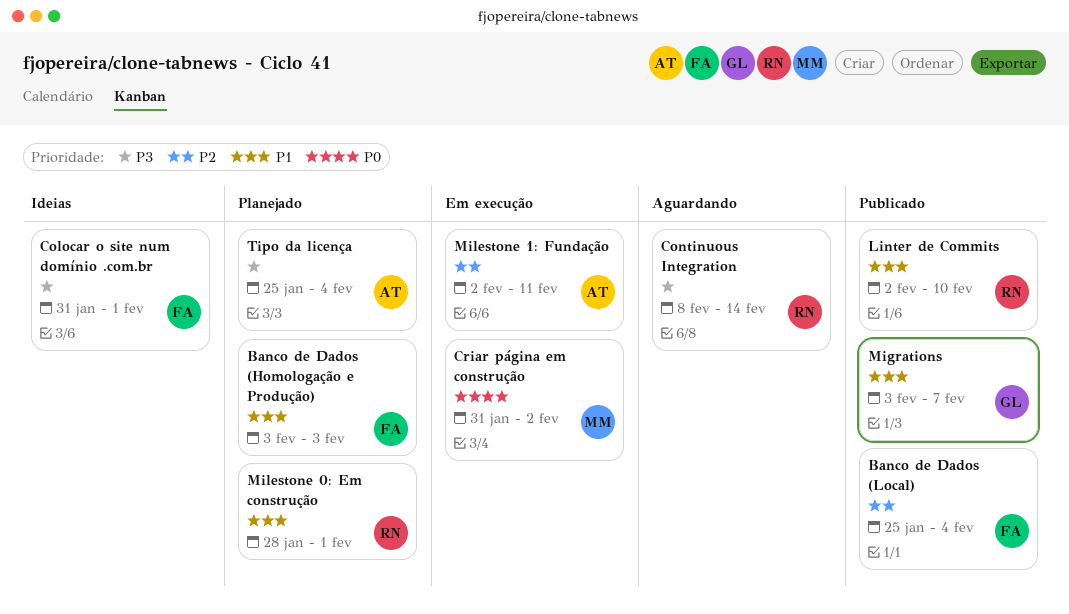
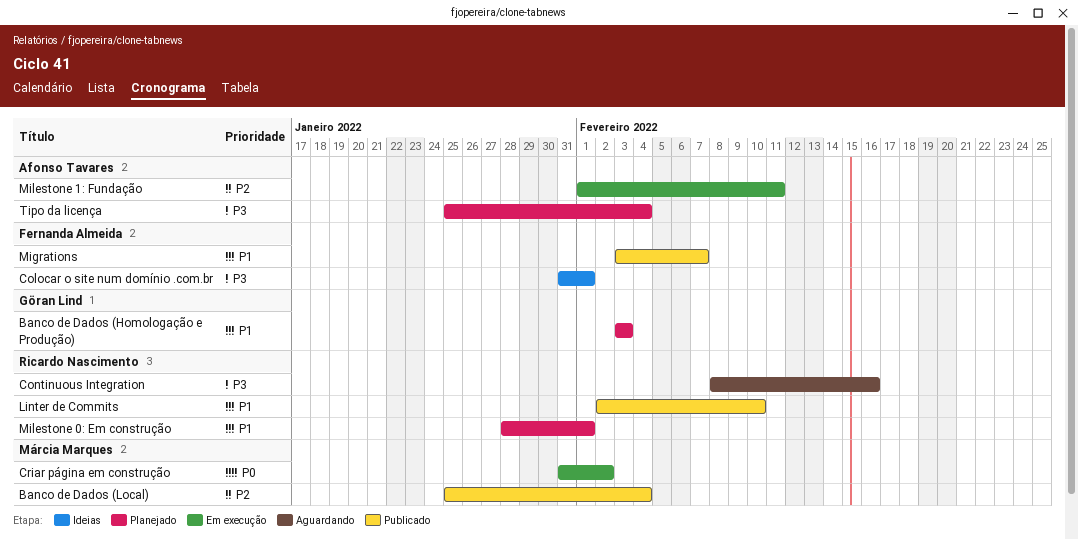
Banco de Dados (Homologação e Produção), owner: Fernanda Almeida -> Göran Lind
Banco de Dados (Local), owner: Fernanda Almeida -> Márcia Marques
Continuous Integration, due: Feb 14 -> Feb 16
Migrations, owner: Göran Lind -> Fernanda Almeida
Milestone 1: Fundação, start: Feb 2 -> Feb 1

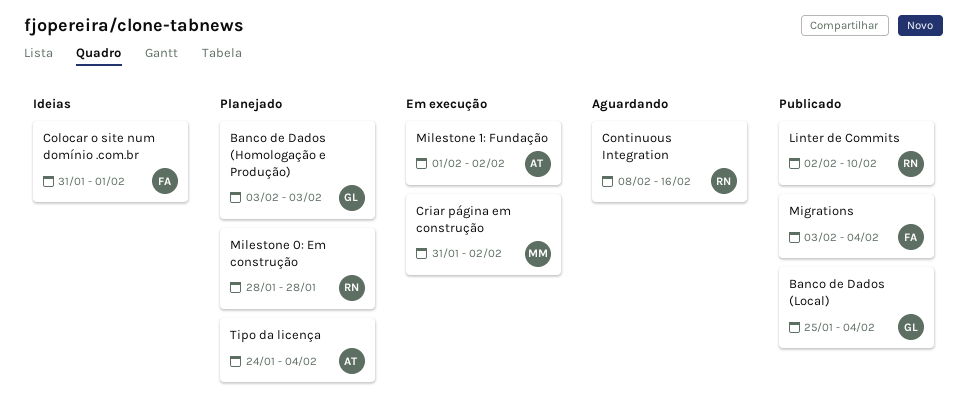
Banco de Dados (Local), owner: Márcia Marques -> Göran Lind
Migrations, due: Feb 7 -> Feb 4
Milestone 0: Em construção, due: Feb 1 -> Jan 28
Milestone 1: Fundação, due: Feb 11 -> Feb 2
Tipo da licença, start: Jan 25 -> Jan 24

